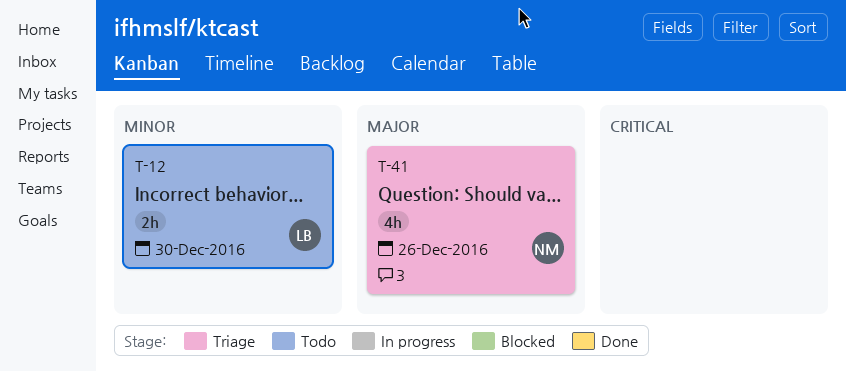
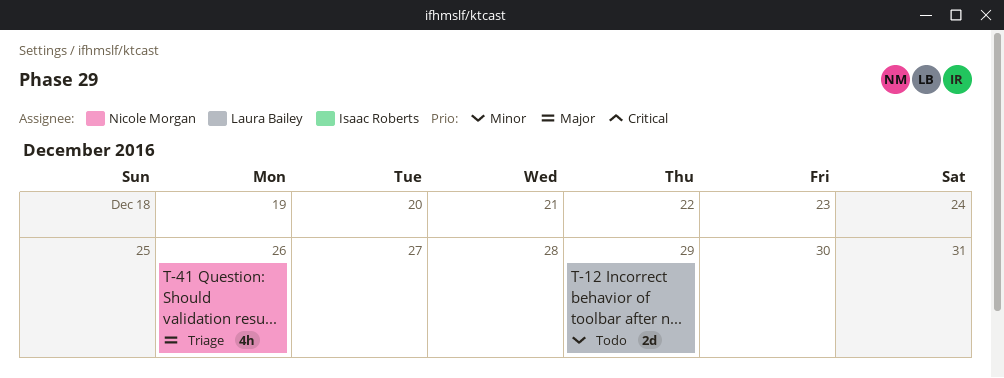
T-12, estimate: 2h -> 2d
T-12, due: Dec 30 -> Dec 29

